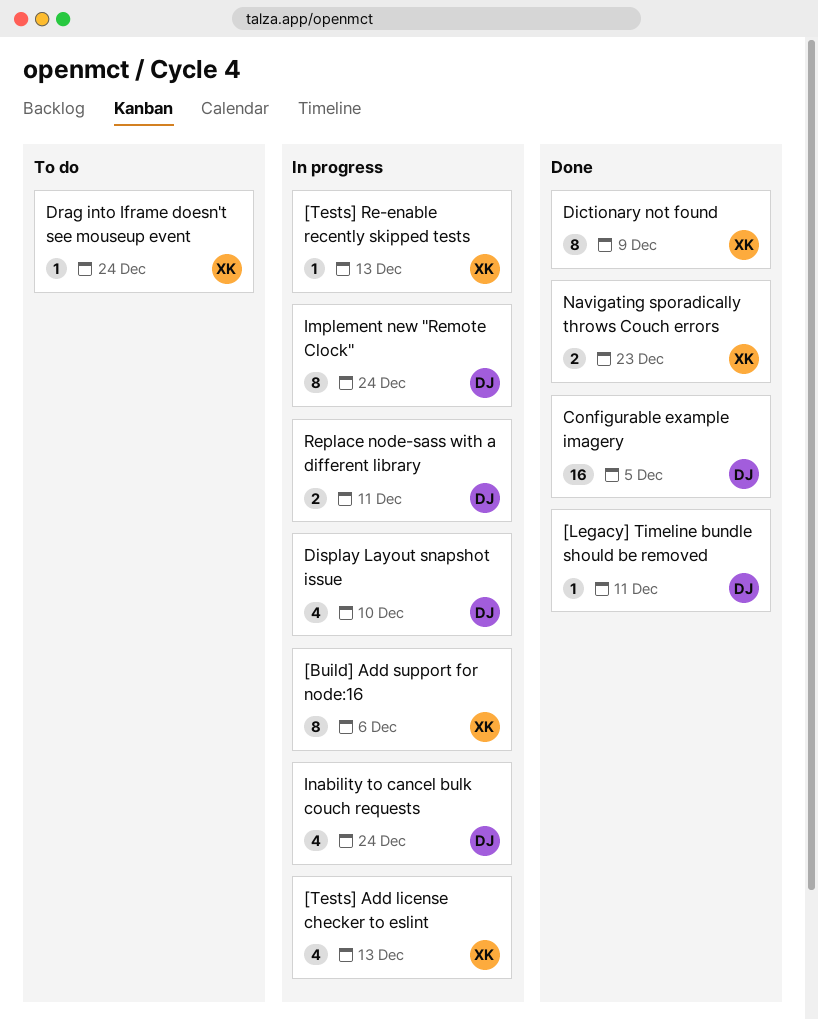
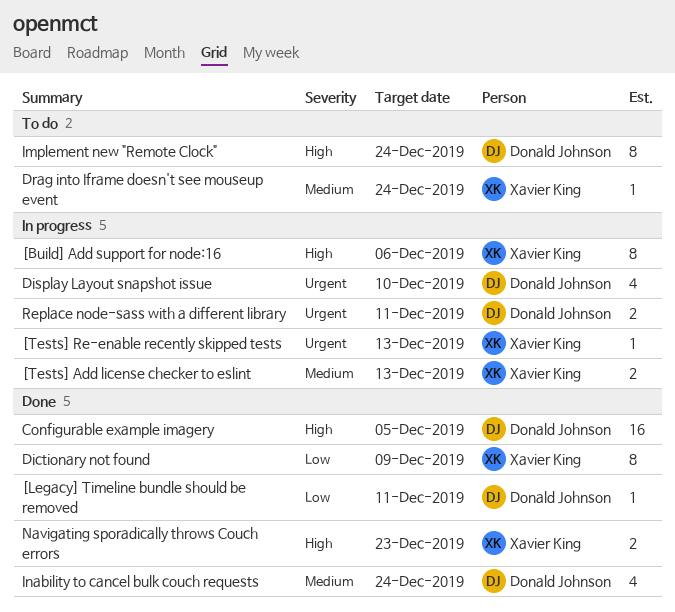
[Tests] Add license checker to eslint, estimate: 4 -> 2
Implement new "Remote Clock", status: In progress -> To do
Inability to cancel bulk couch requests, status: In progress -> Done

